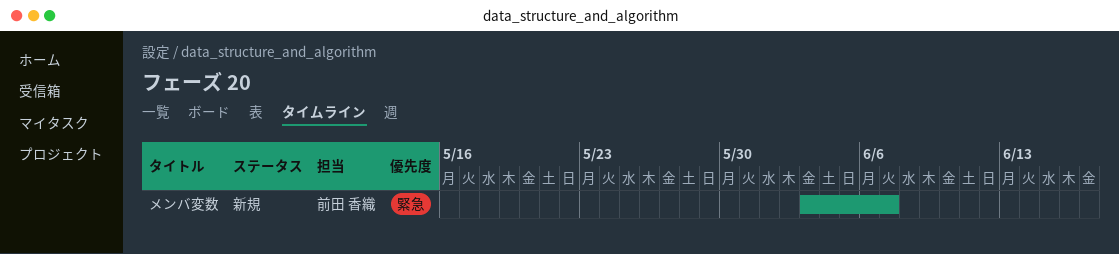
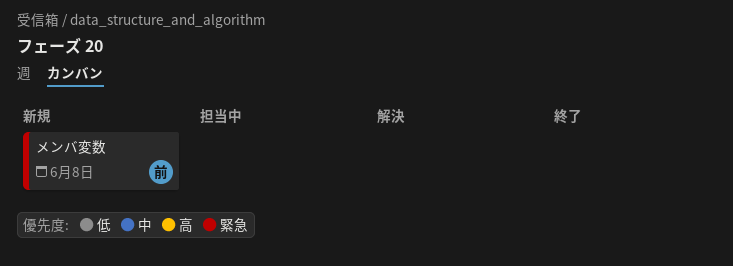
メンバ変数, due: Jun 7 -> Jun 8

